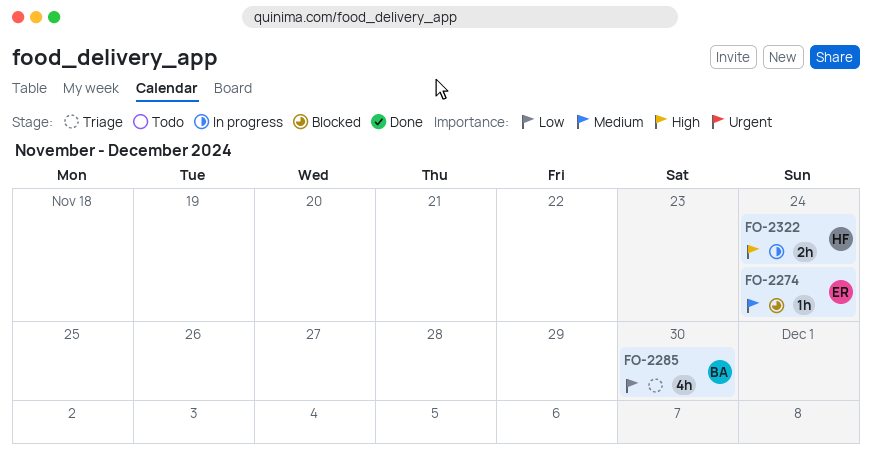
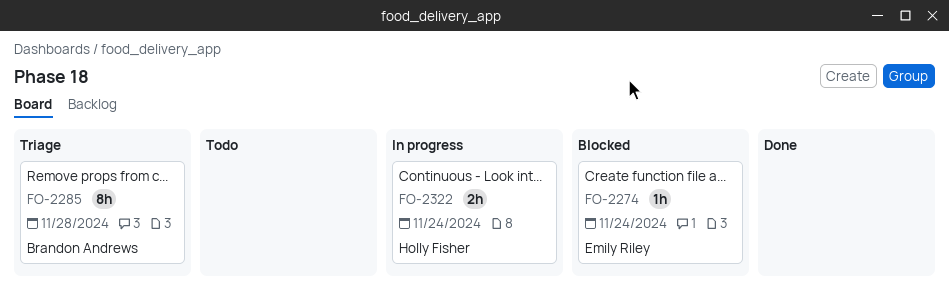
FO-2285, estimate: 4h -> 8h
FO-2285, due: Nov 30 -> Nov 28

